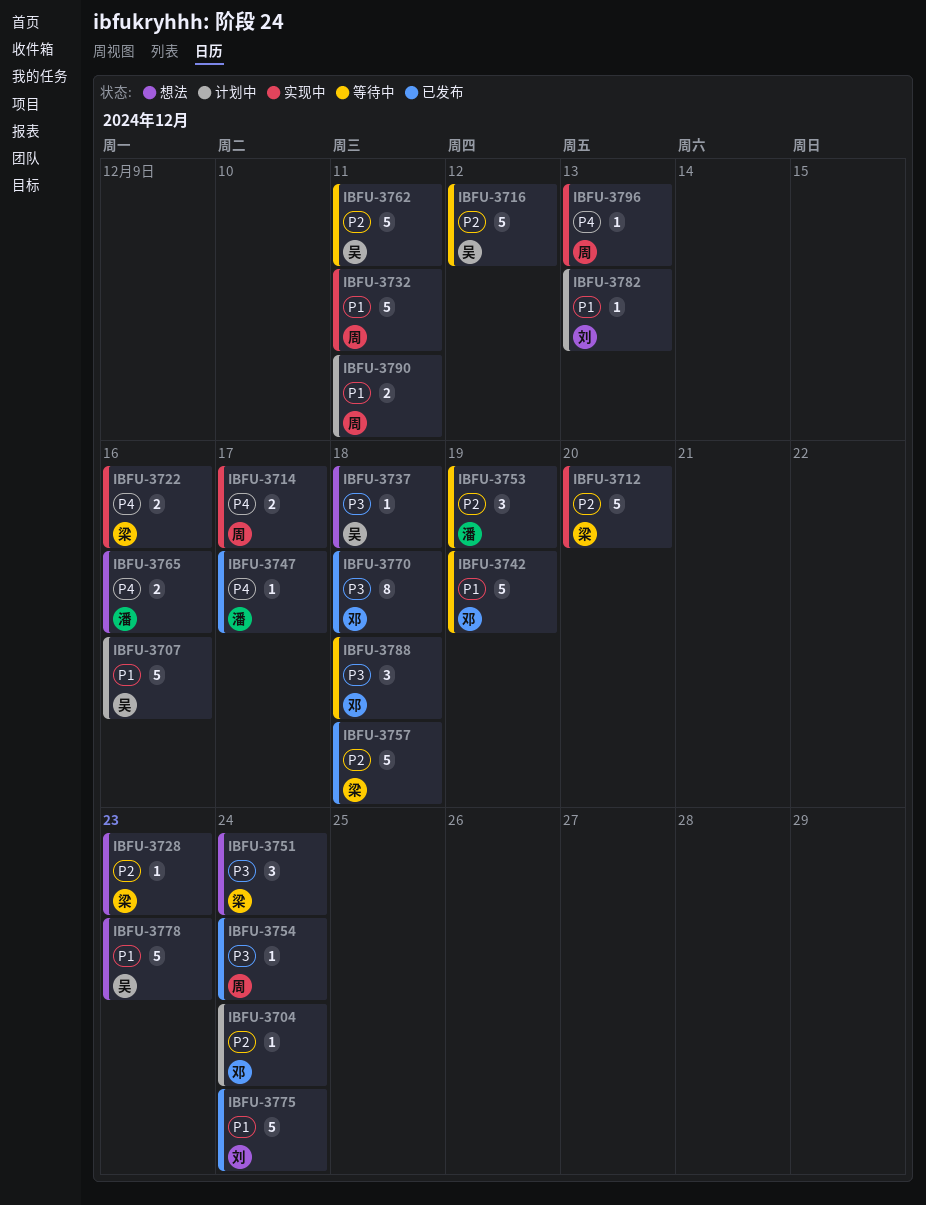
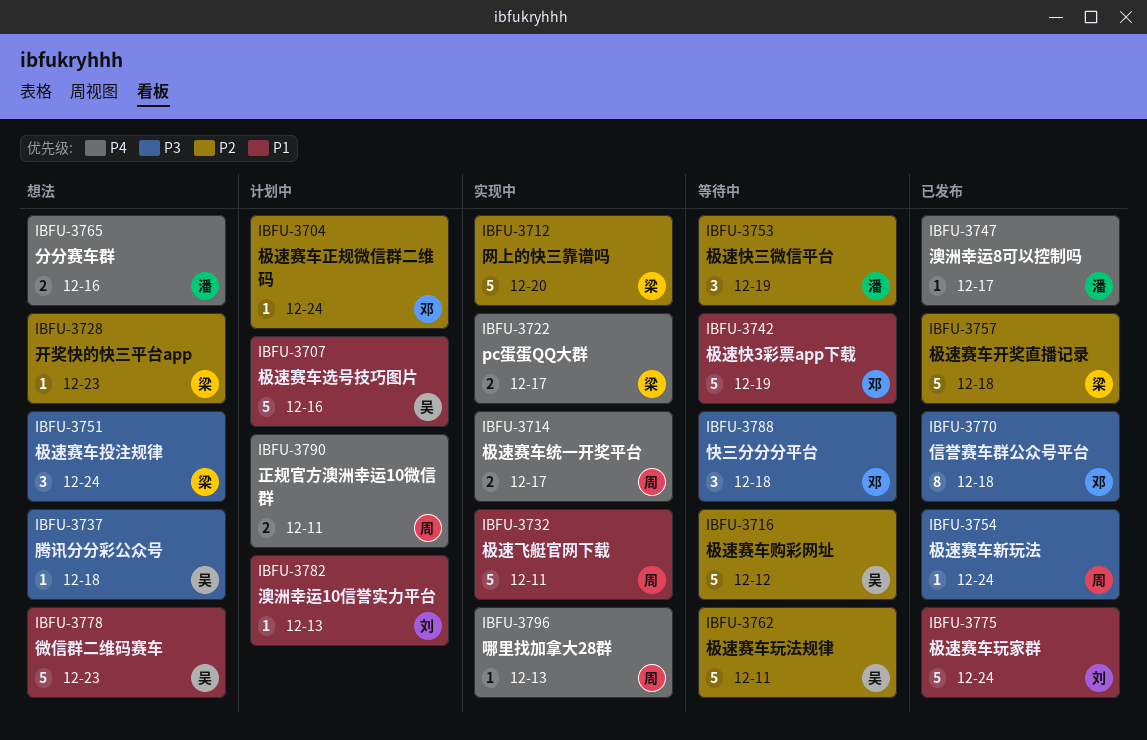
IBFU-3722, due: Dec 16 -> Dec 17
IBFU-3790, priority: P1 -> P4

